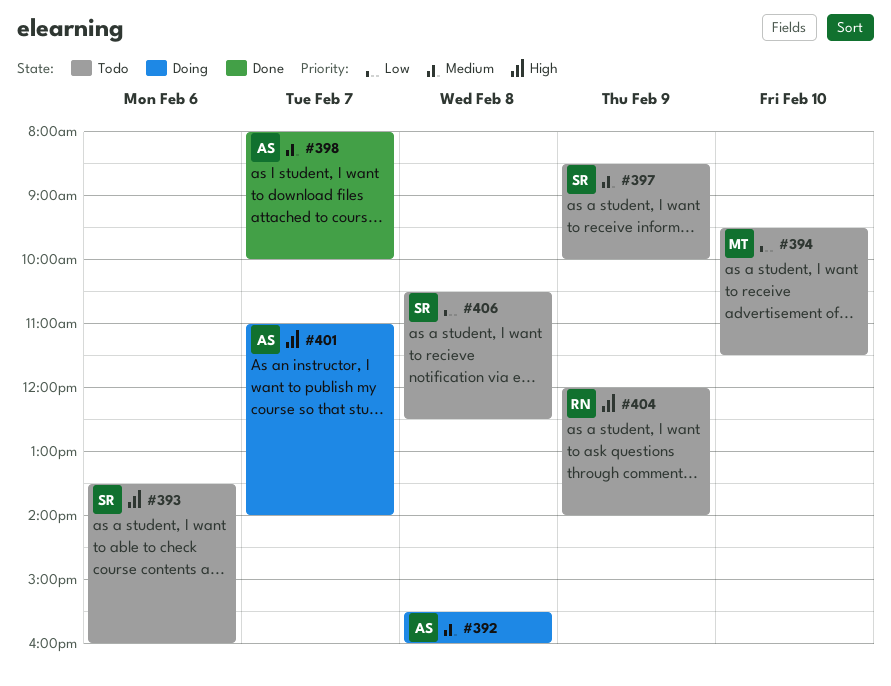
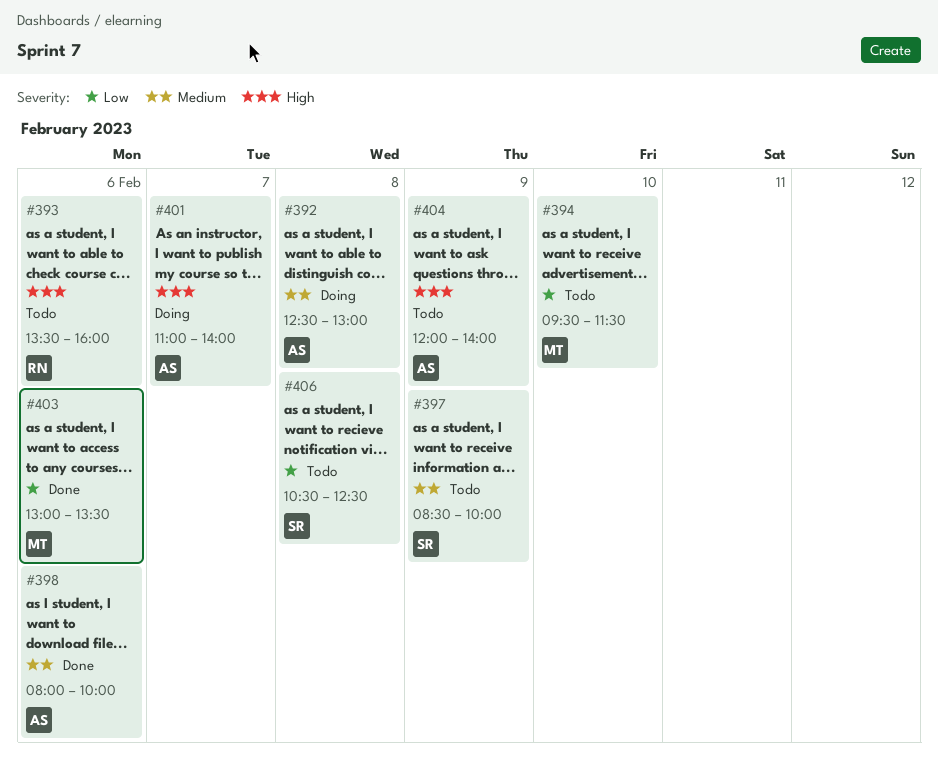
#392, begins: 15:30 -> 12:30
#392, ends: 16:00 -> 13:00
#393, owner: SR -> RN
#398, day: Feb 7 -> Feb 6
#403: none -> present
#404, owner: RN -> AS

